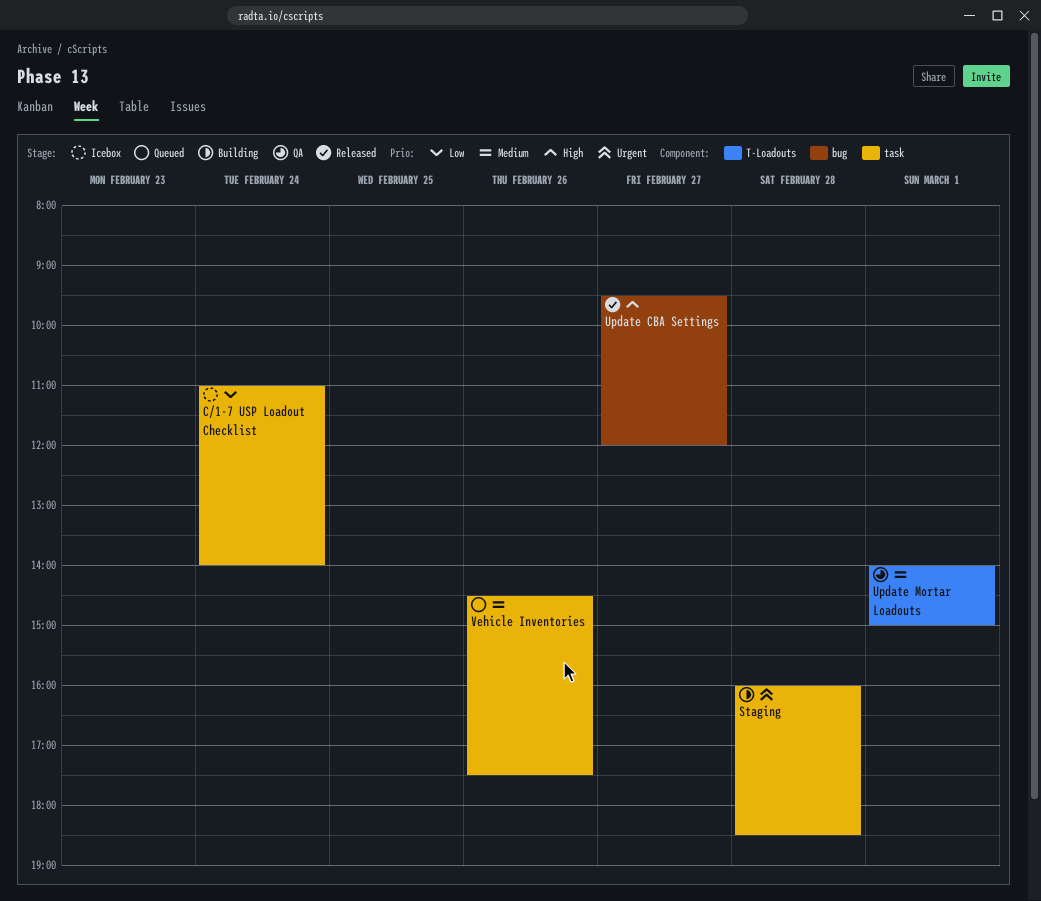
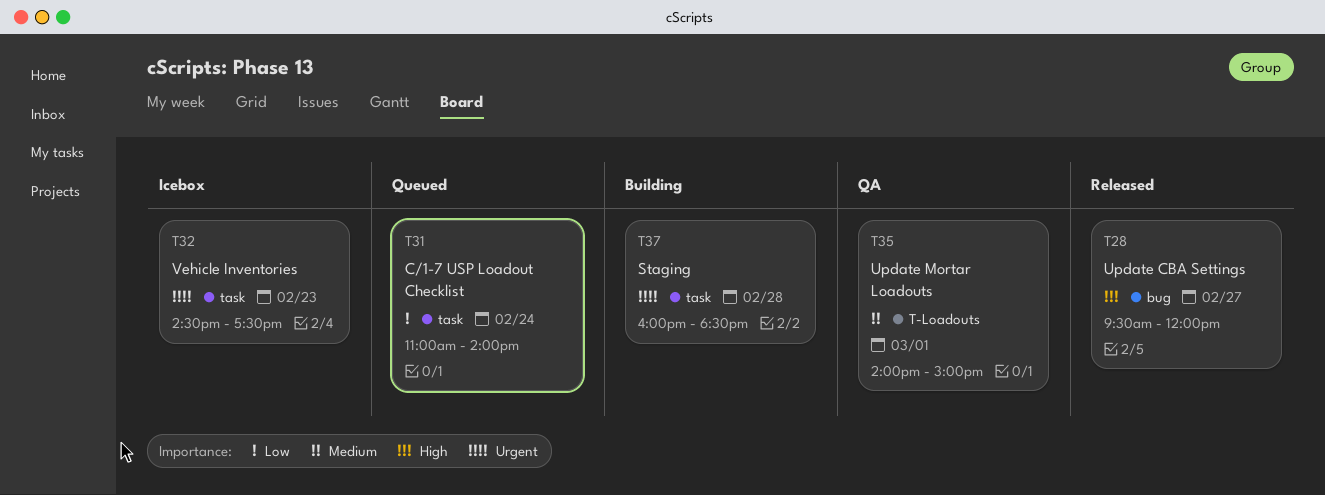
C/1-7 USP Loadout Checklist, status: Icebox -> Queued
Vehicle Inventories, status: Queued -> Icebox
Vehicle Inventories, priority: Medium -> Urgent
Vehicle Inventories, day: Feb 26 -> Feb 23

